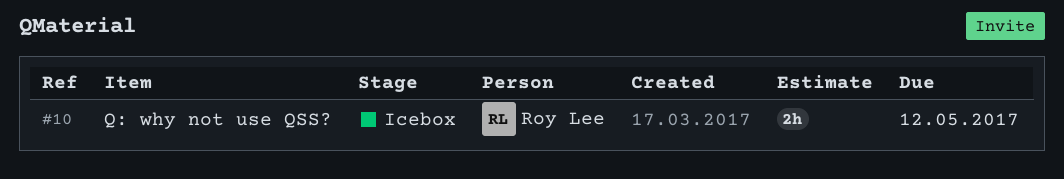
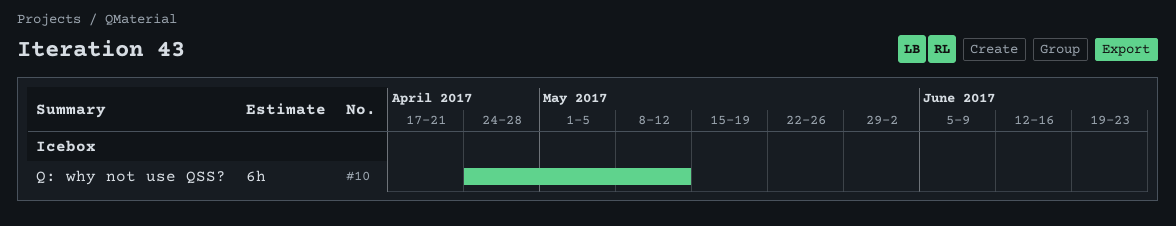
#10, estimate: 2h -> 6h

